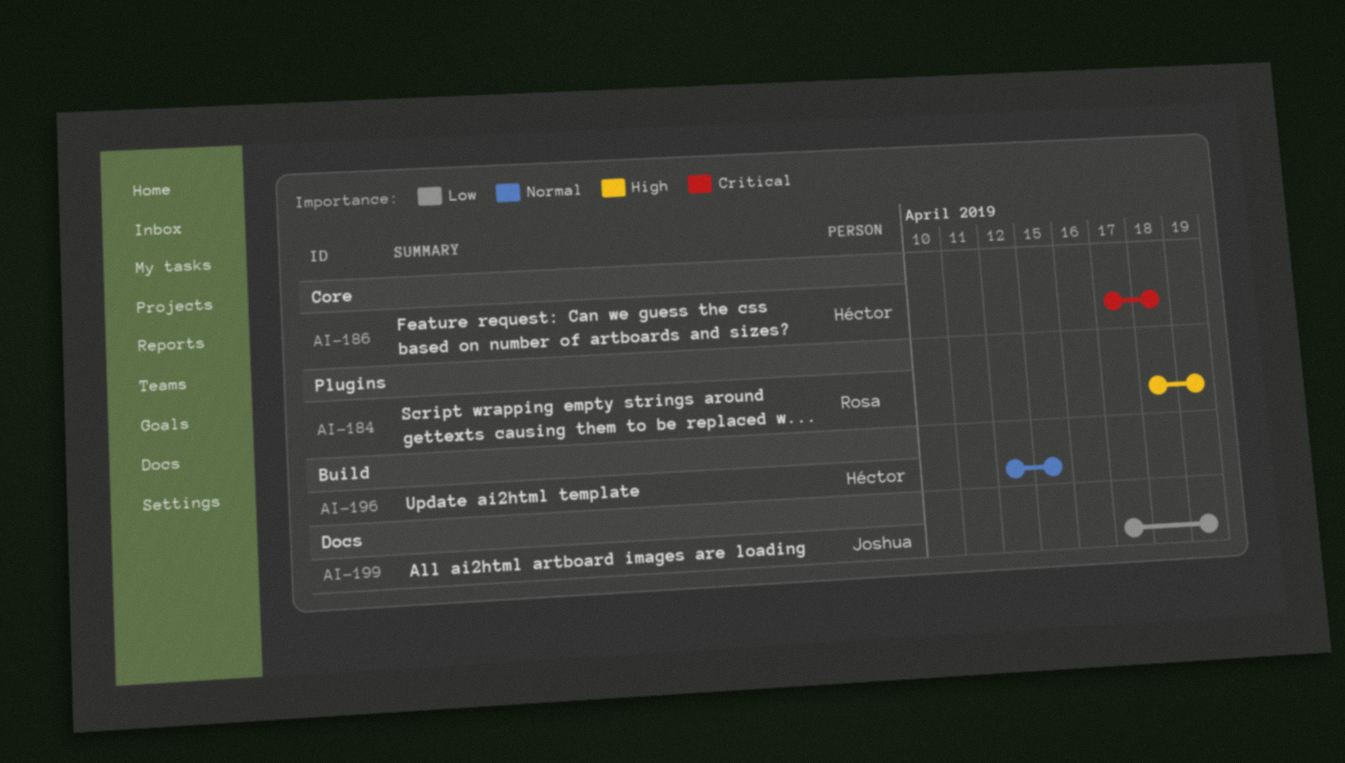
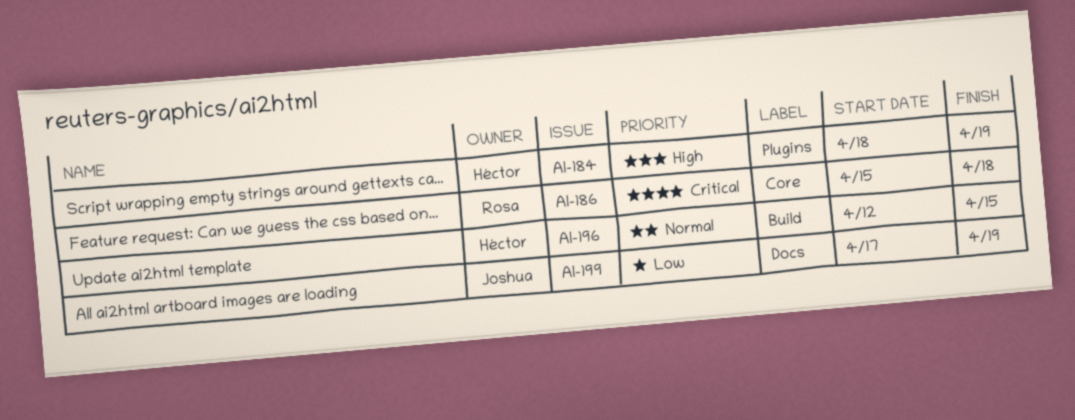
AI-184, owner: Rosa -> Héctor
AI-186, owner: Héctor -> Rosa
AI-186, start: Apr 17 -> Apr 15

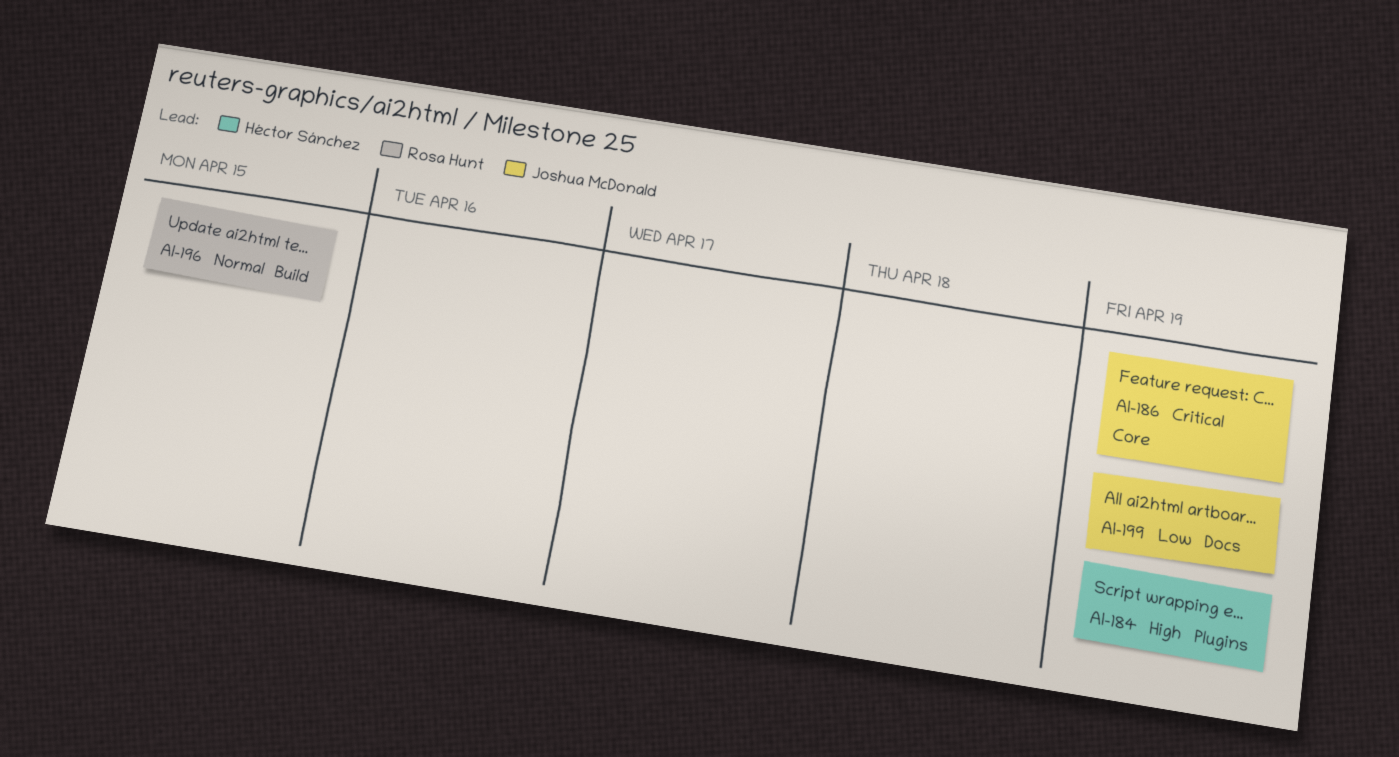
AI-186, owner: Rosa Hunt -> Joshua McDonald
AI-186, due: Apr 18 -> Apr 19
AI-196, owner: Héctor Sánchez -> Rosa Hunt

